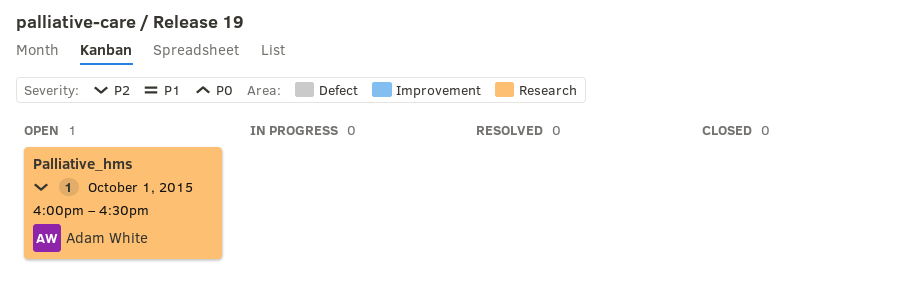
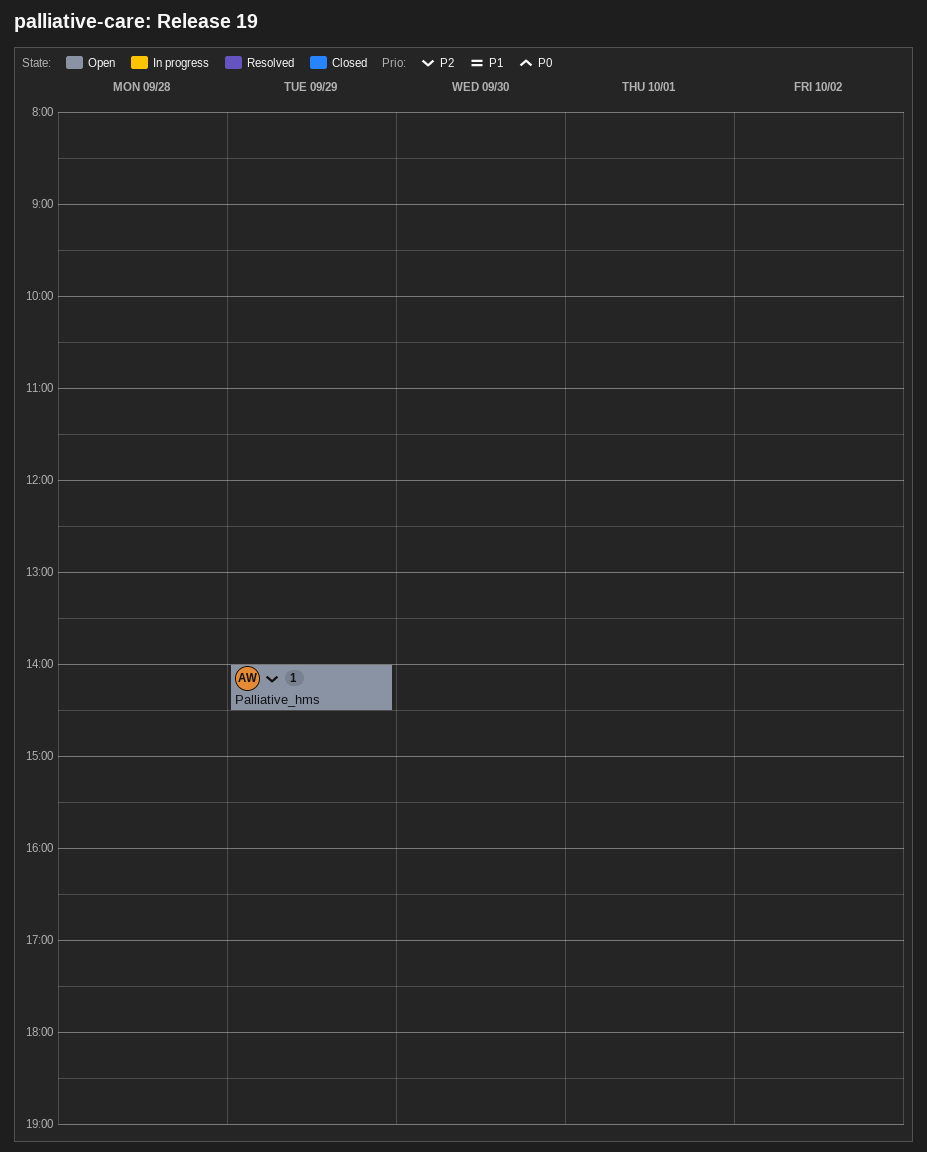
Palliative_hms, day: Oct 1 -> Sep 29
Palliative_hms, begins: 16:00 -> 14:00
Palliative_hms, ends: 16:30 -> 14:30

